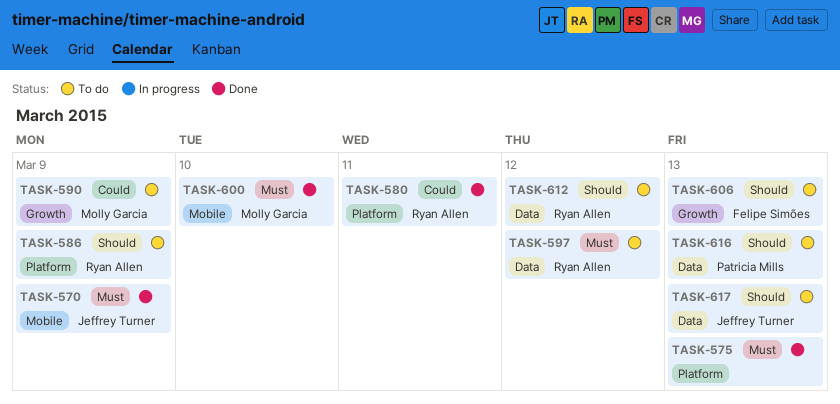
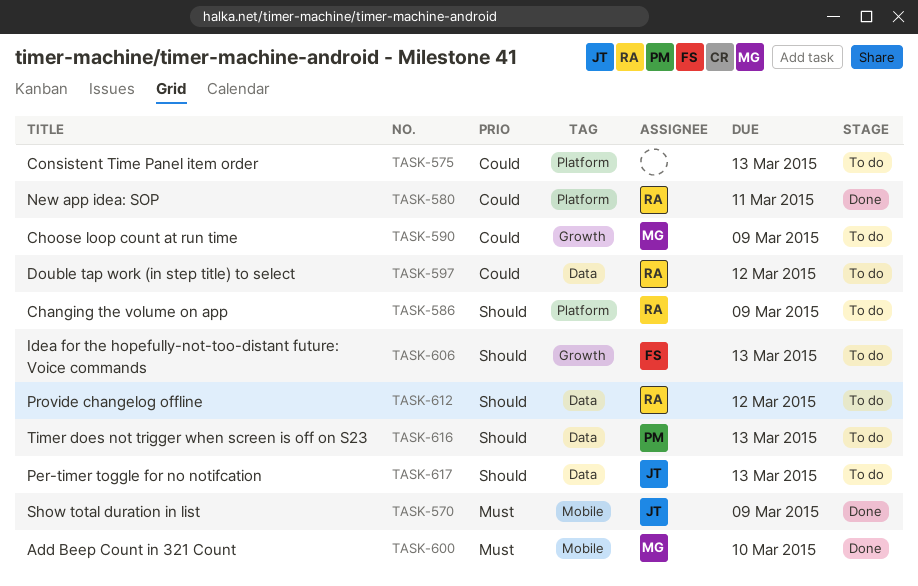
TASK-575, status: Done -> To do
TASK-575, priority: Must -> Could
TASK-597, priority: Must -> Could

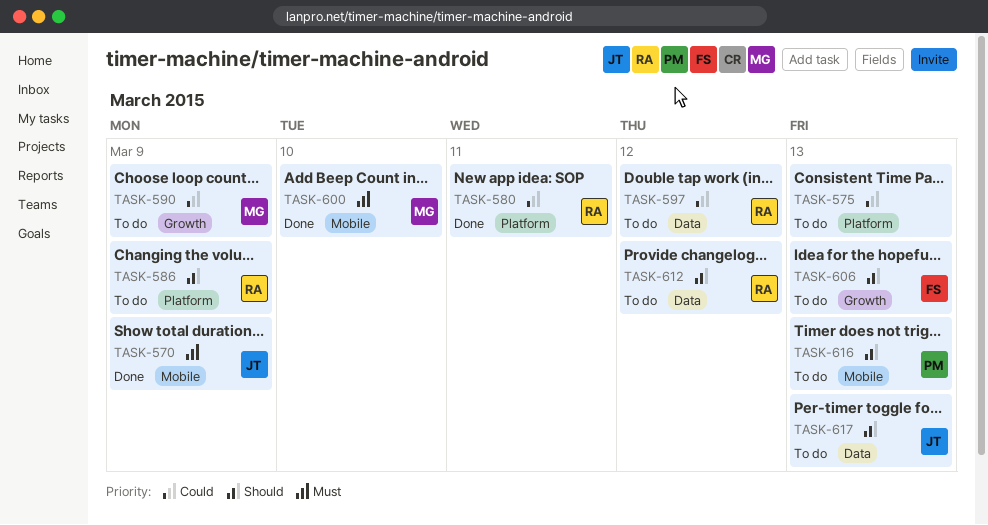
TASK-616, label: Data -> Mobile

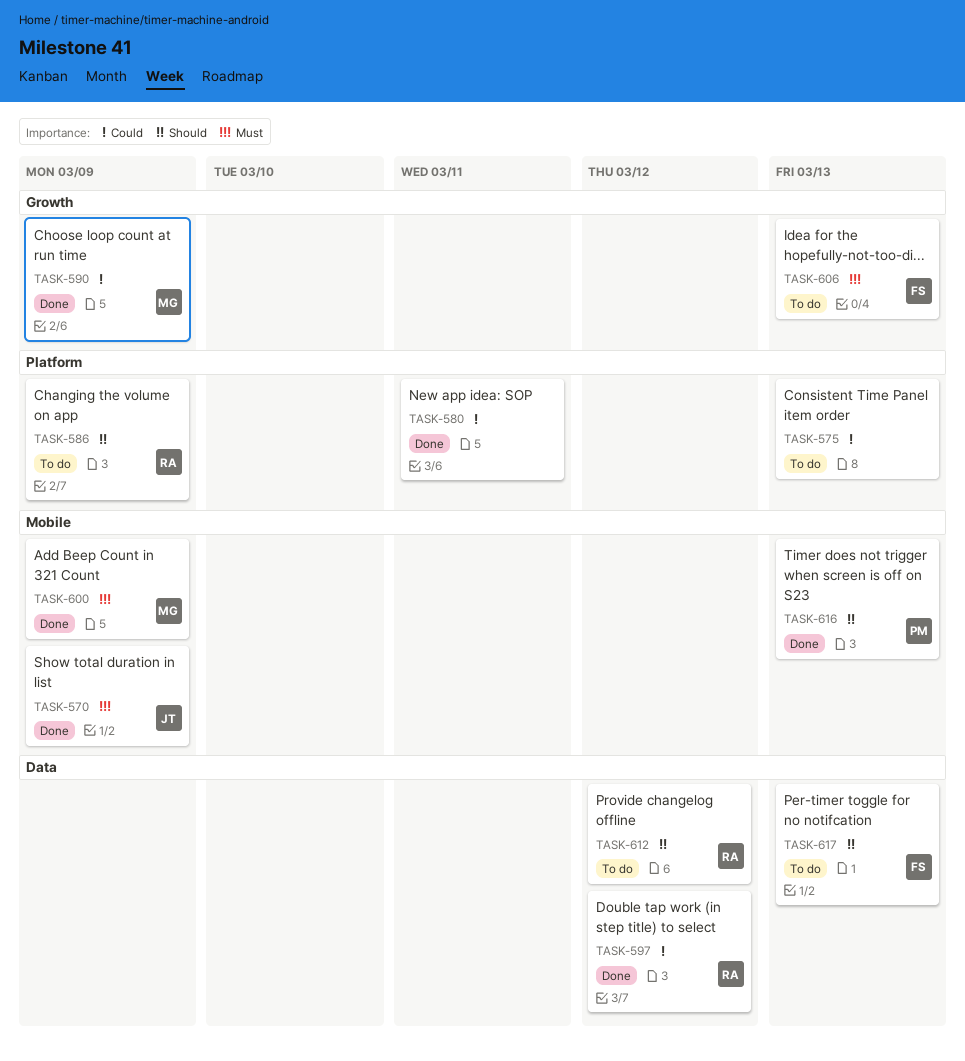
TASK-580, owner: RA -> none
TASK-590, status: To do -> Done
TASK-597, status: To do -> Done
TASK-600, due: Mar 10 -> Mar 9
TASK-606, priority: Should -> Must
TASK-616, status: To do -> Done
TASK-617, owner: JT -> FS

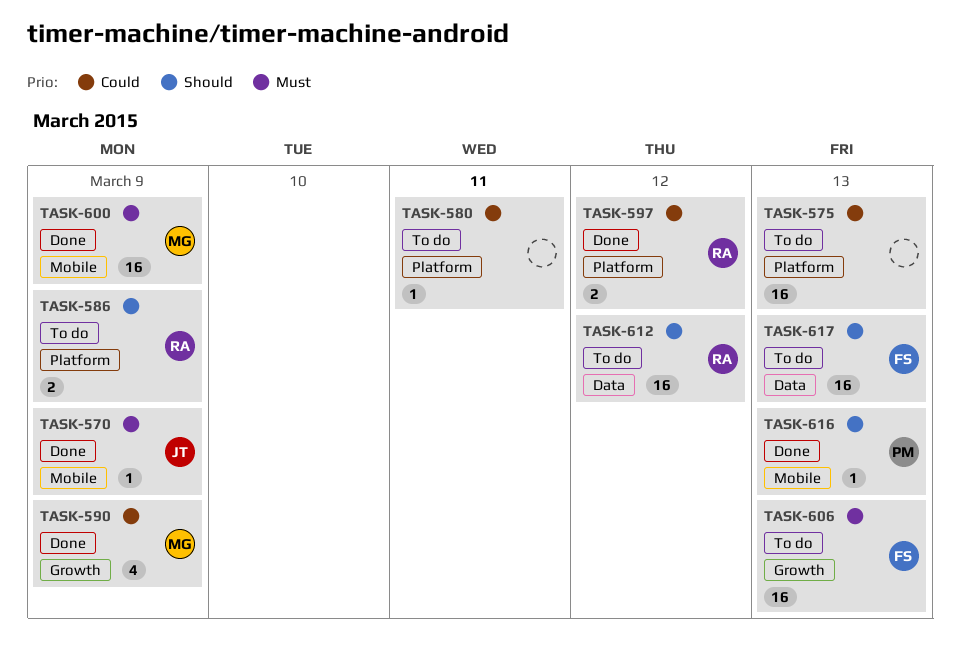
TASK-580, status: Done -> To do
TASK-597, label: Data -> Platform

